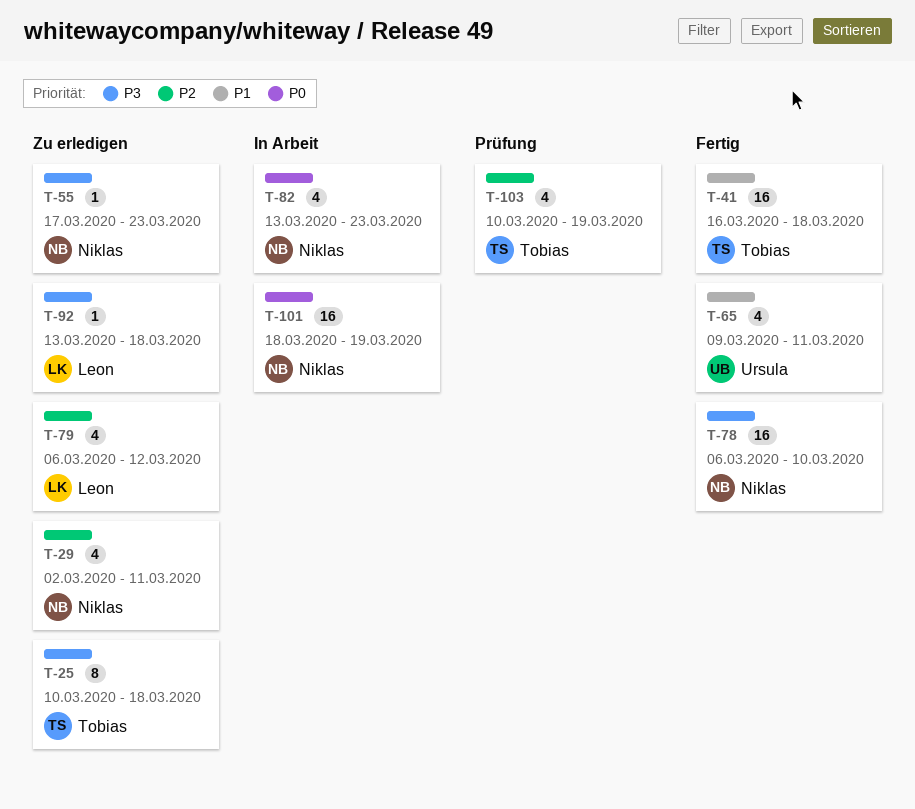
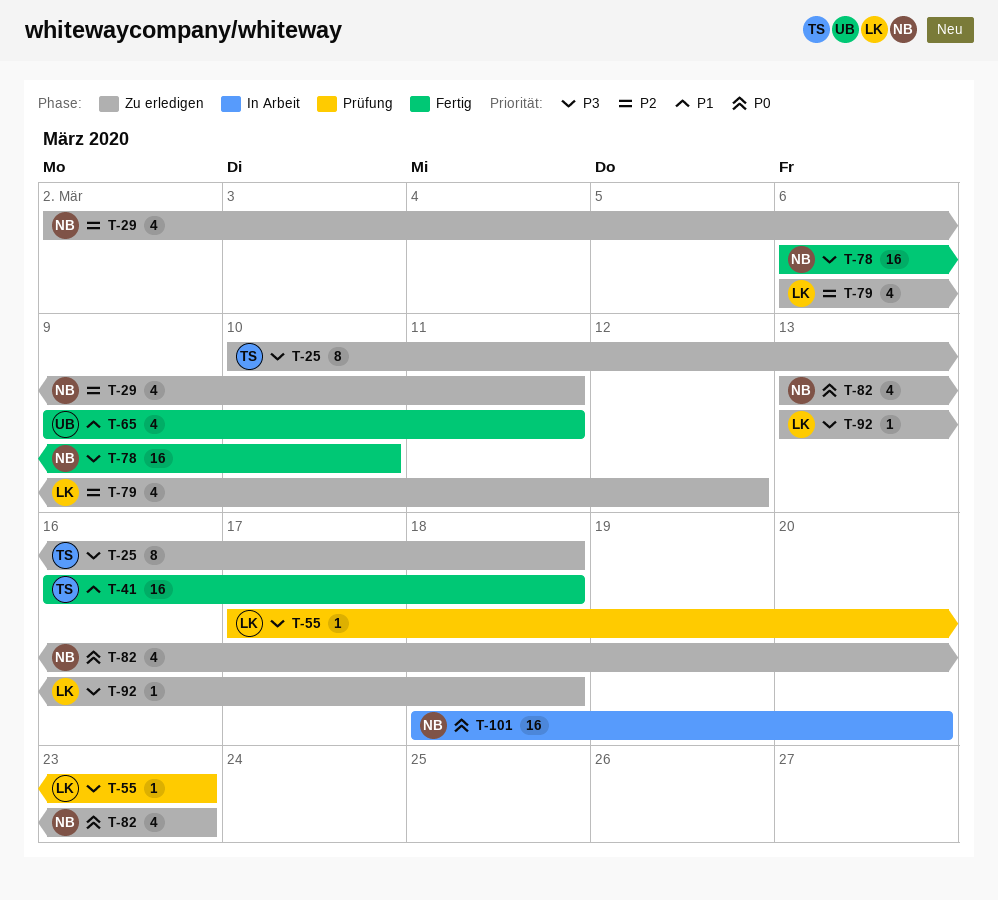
T-55, status: Zu erledigen -> Prüfung
T-55, owner: Niklas -> Leon
T-82, status: In Arbeit -> Zu erledigen
T-101, due: Mar 19 -> Mar 20
T-103: present -> none

